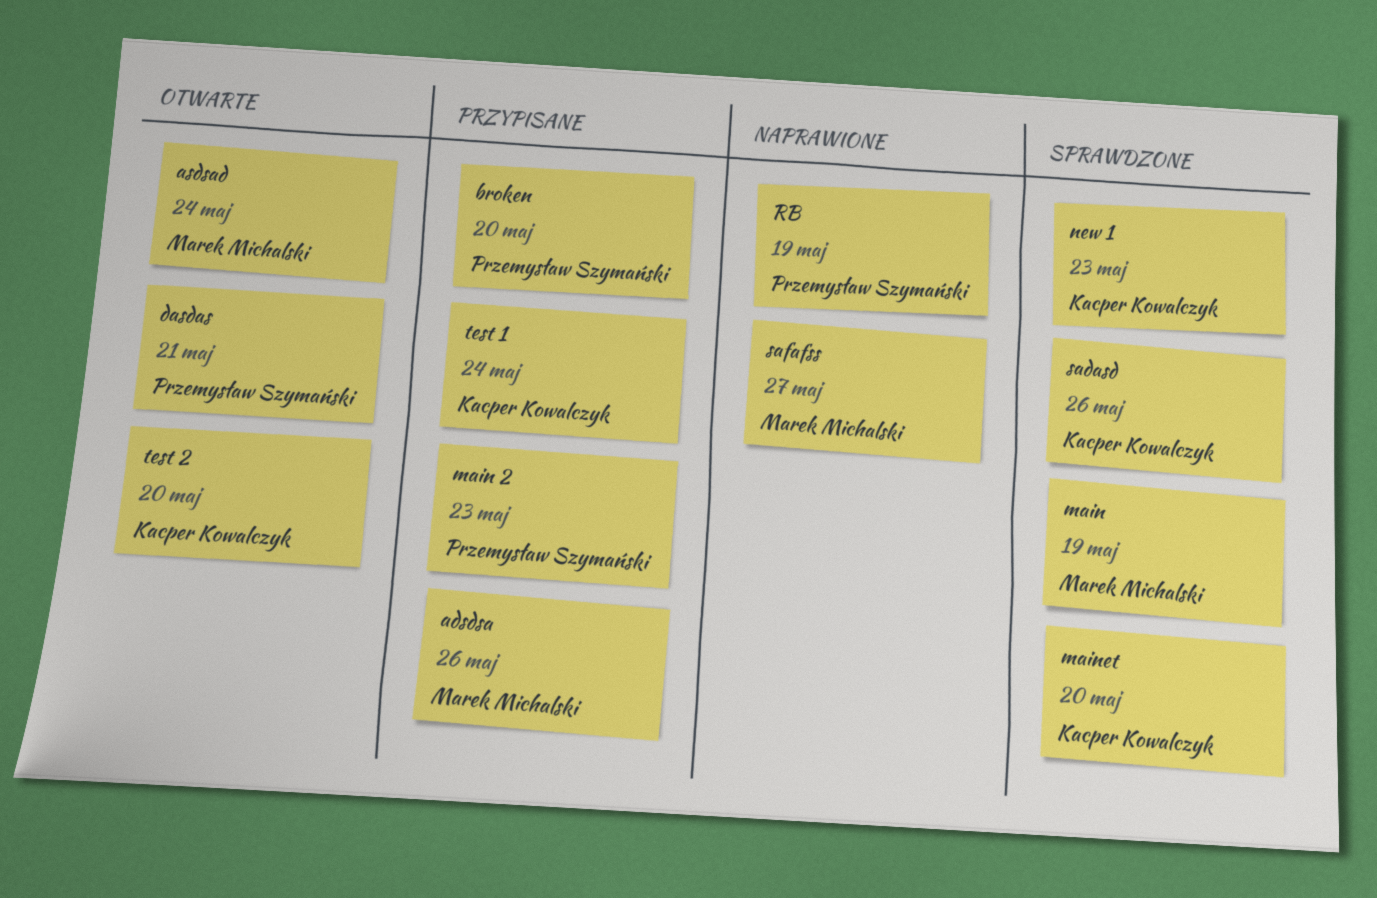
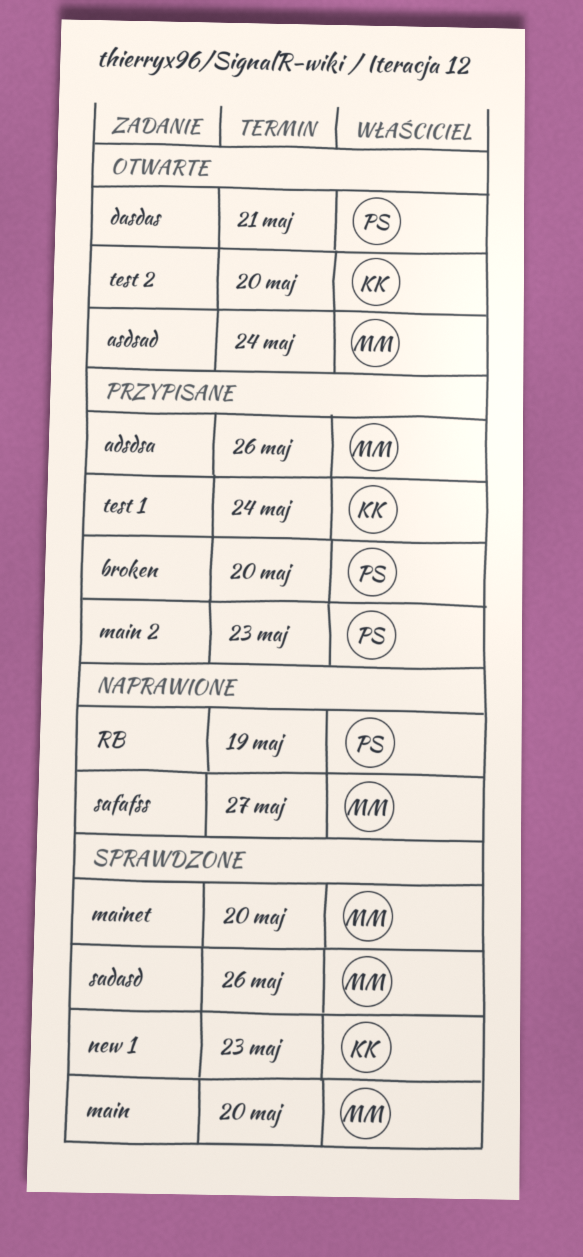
main, due: May 19 -> May 20
mainet, owner: Kacper Kowalczyk -> Marek Michalski
sadasd, owner: Kacper Kowalczyk -> Marek Michalski

